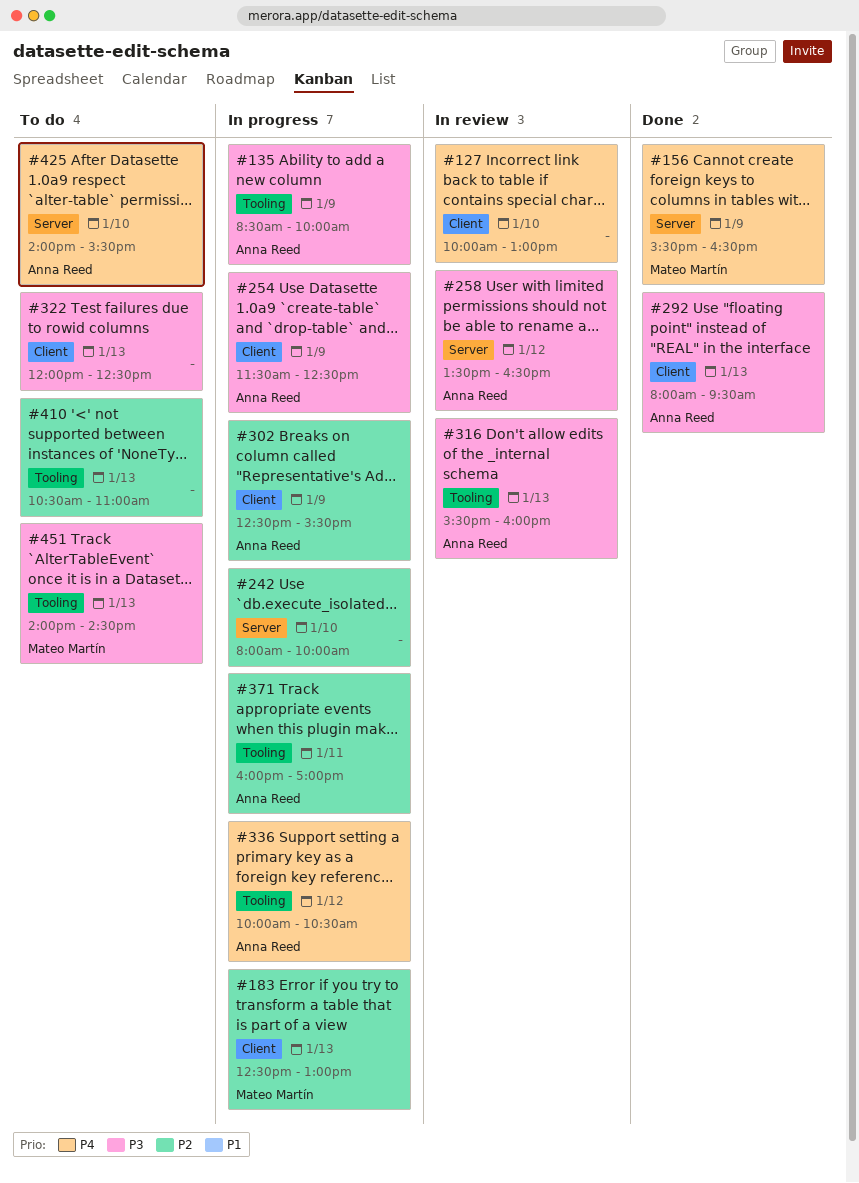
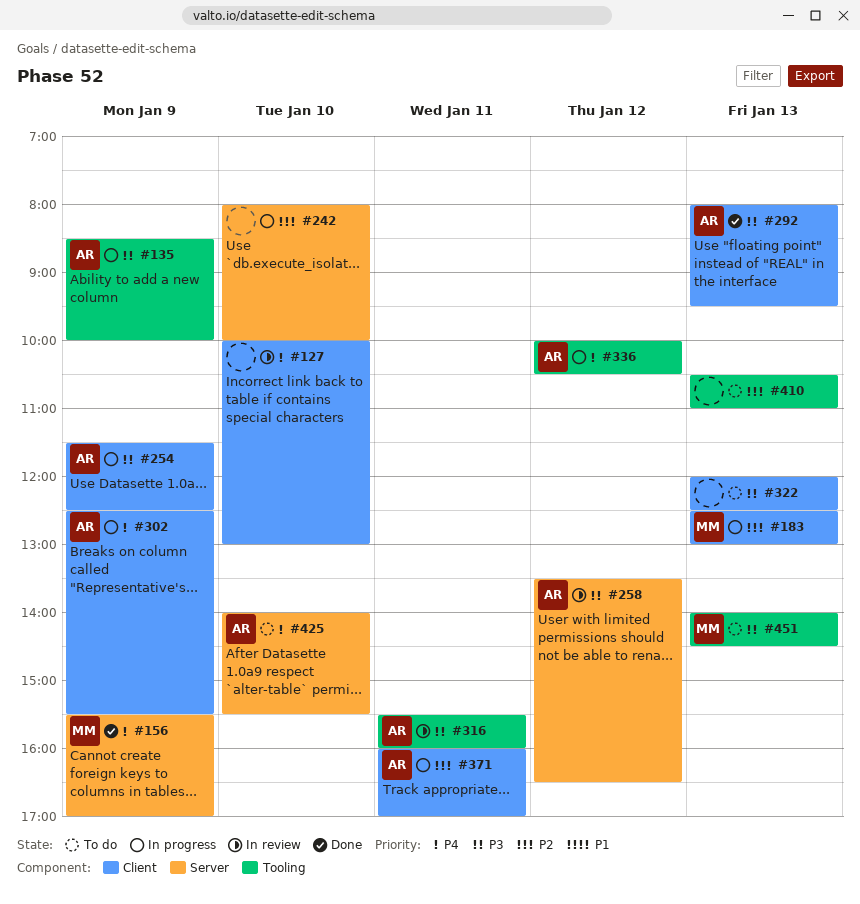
#156, ends: 16:30 -> 17:00
#302, priority: P2 -> P4
#316, day: Jan 13 -> Jan 11
#371, label: Tooling -> Client

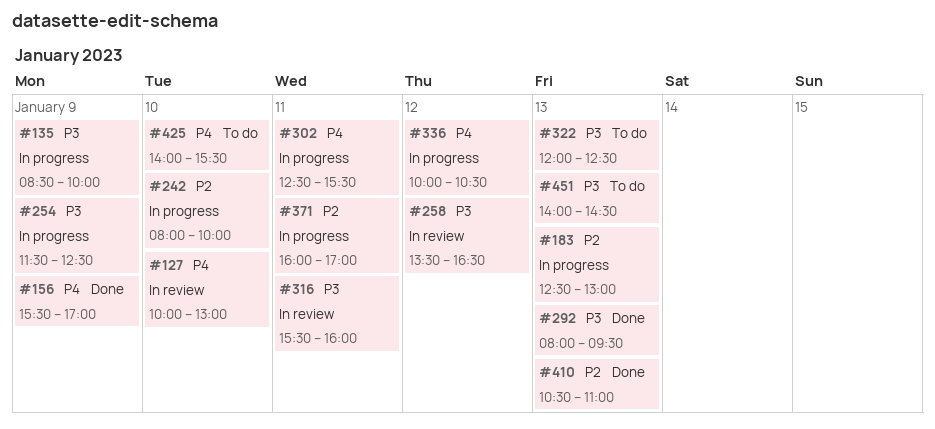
#302, day: Jan 9 -> Jan 11
#410, status: To do -> Done

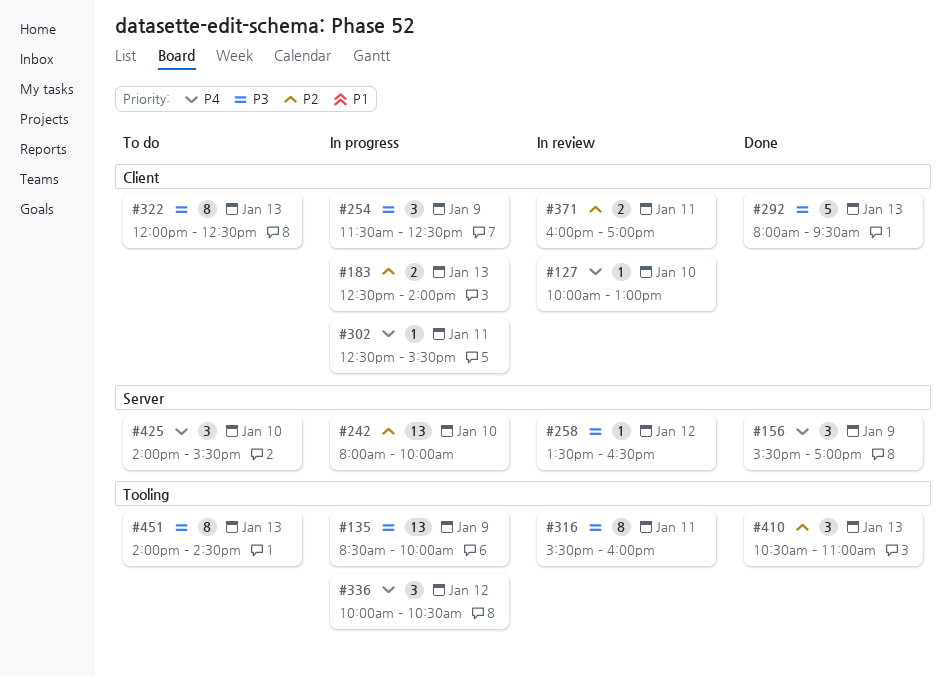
#183, ends: 13:00 -> 14:00
#371, status: In progress -> In review

